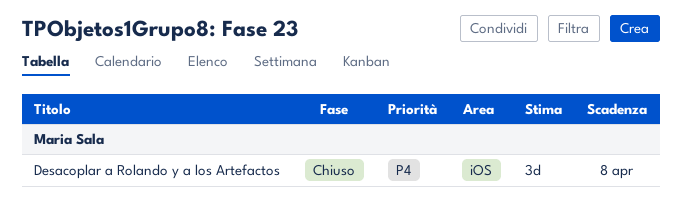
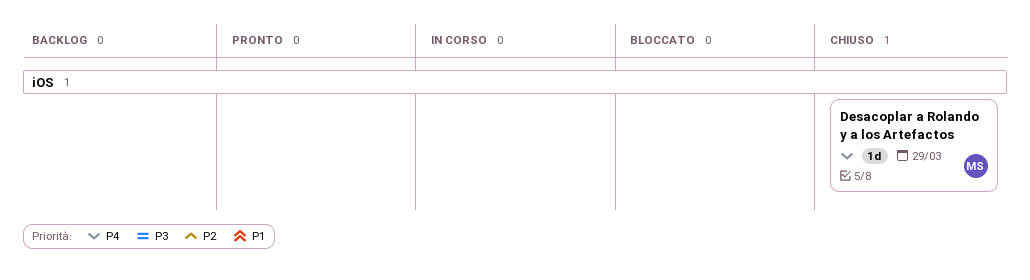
Desacoplar a Rolando y a los Artefactos, estimate: 3d -> 1d
Desacoplar a Rolando y a los Artefactos, due: Apr 8 -> Mar 29

